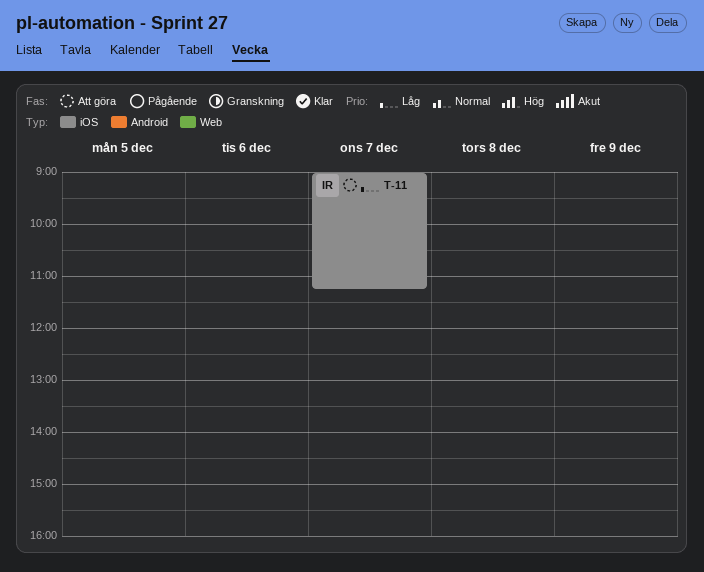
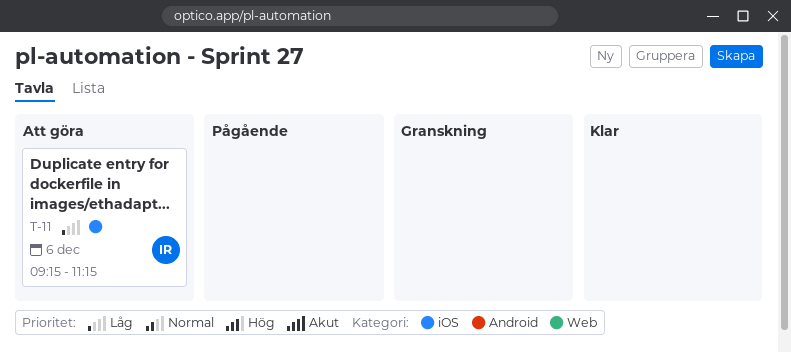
T-11, day: Dec 7 -> Dec 6
T-11, begins: 09:00 -> 09:15

